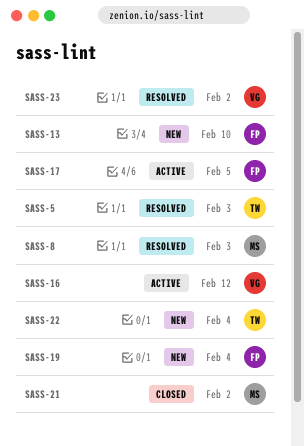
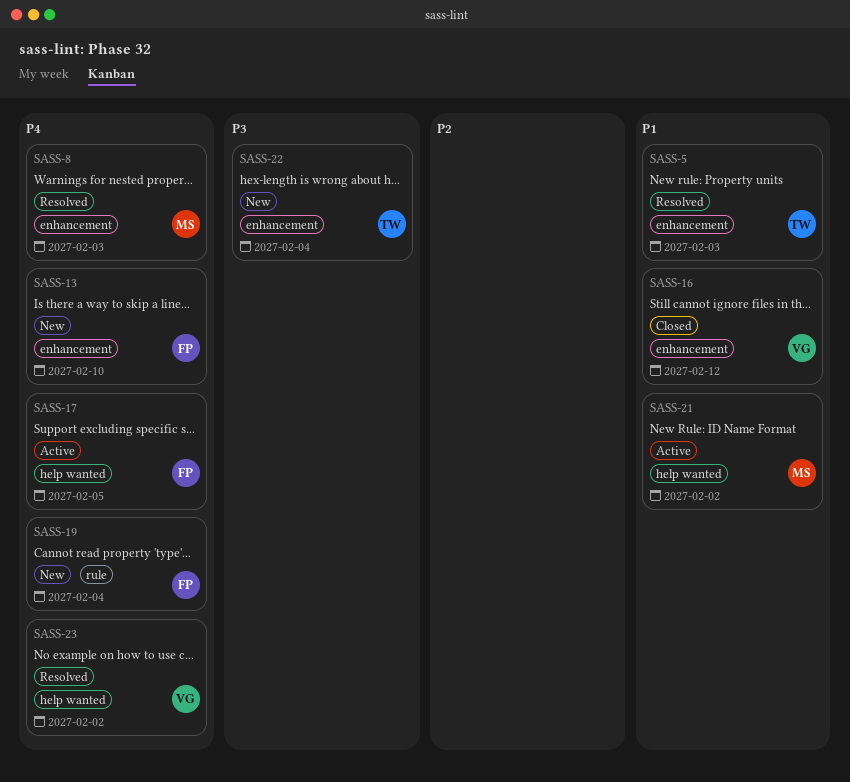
SASS-16, status: Active -> Closed
SASS-21, status: Closed -> Active

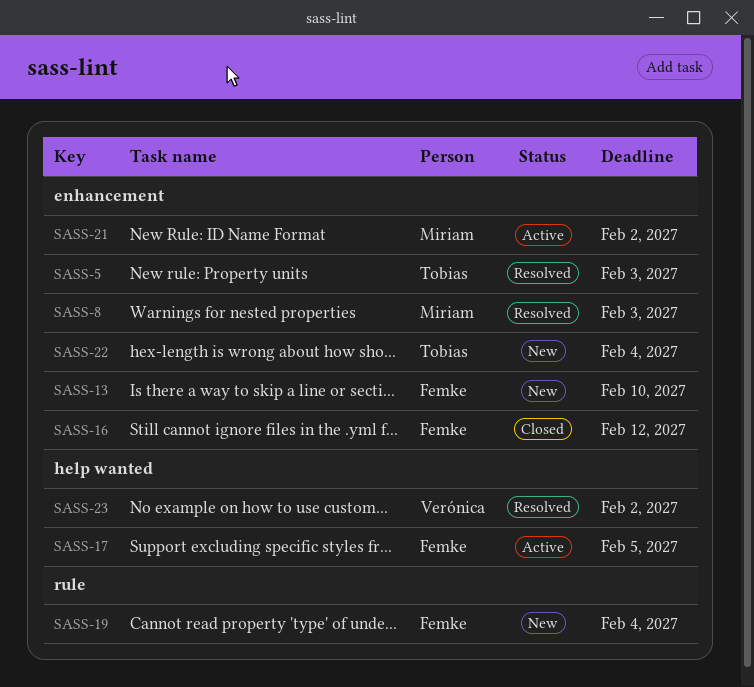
SASS-16, owner: Verónica -> Femke
SASS-21, label: help wanted -> enhancement

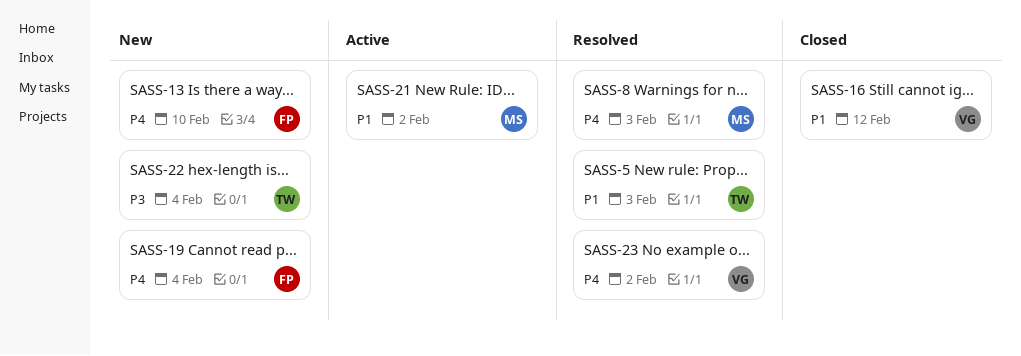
SASS-16, owner: Femke -> Verónica
SASS-17: present -> none

